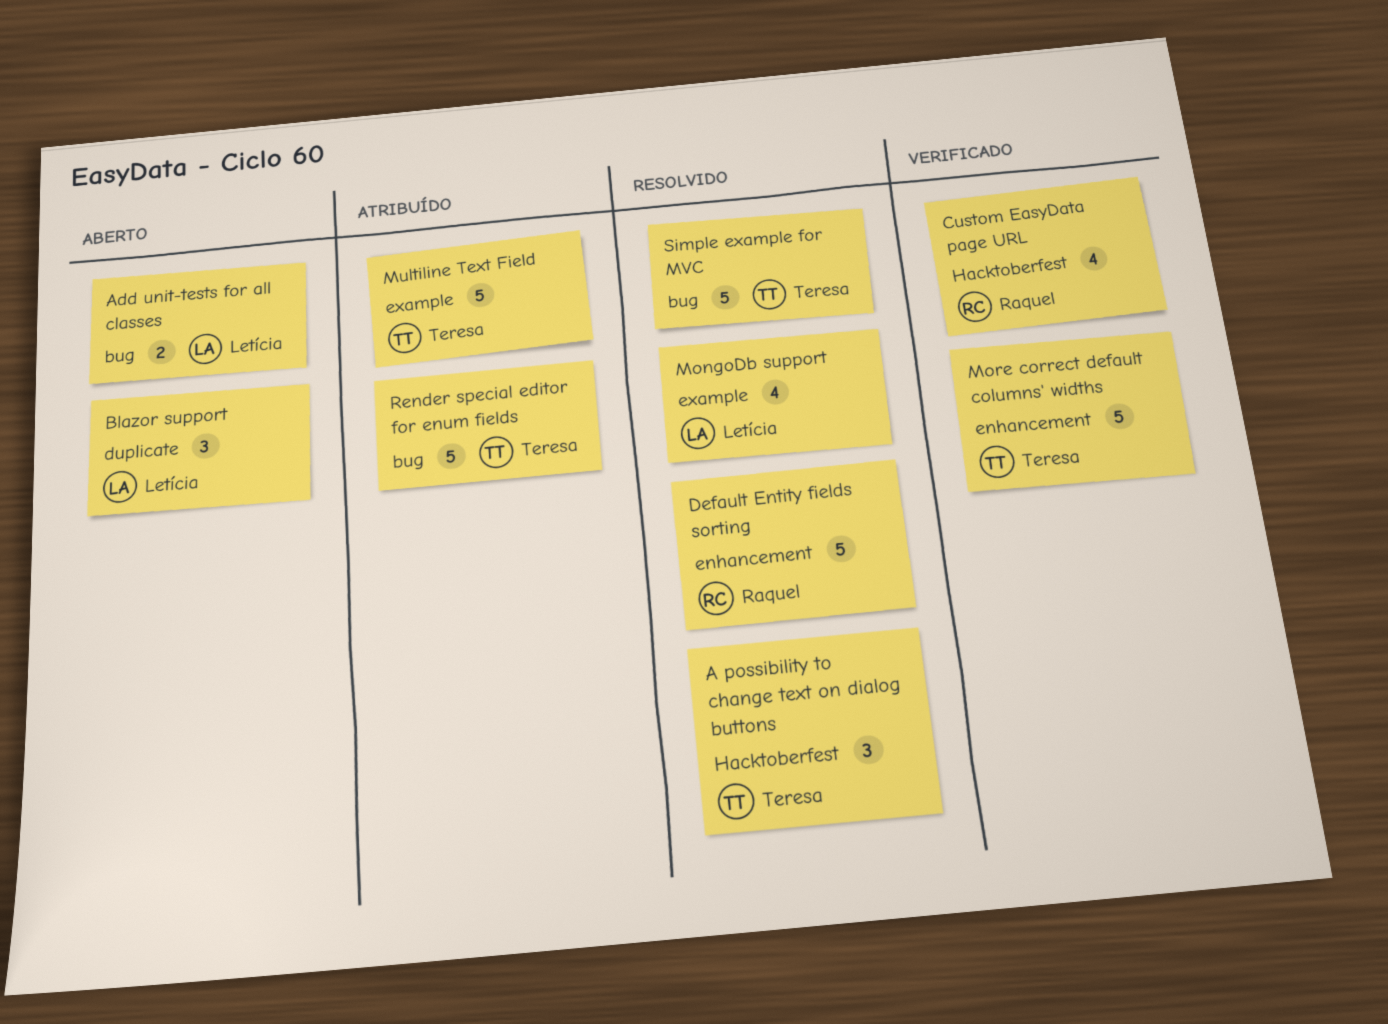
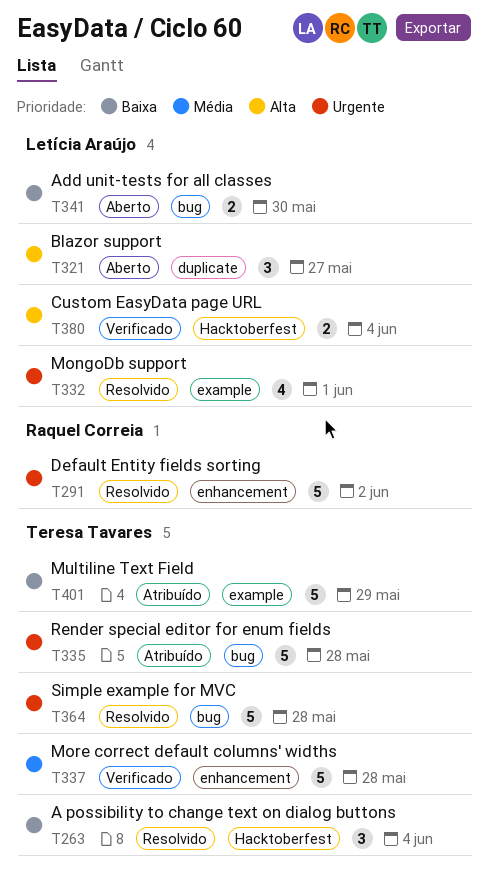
Custom EasyData page URL, owner: Raquel Correia -> Letícia Araújo
Custom EasyData page URL, estimate: 4 -> 2

